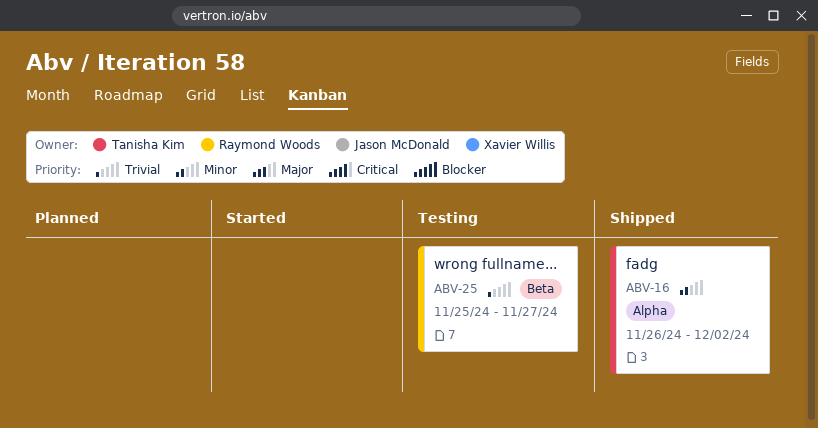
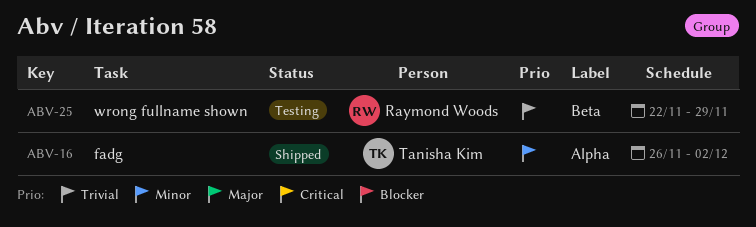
ABV-25, start: Nov 25 -> Nov 22
ABV-25, due: Nov 27 -> Nov 29

